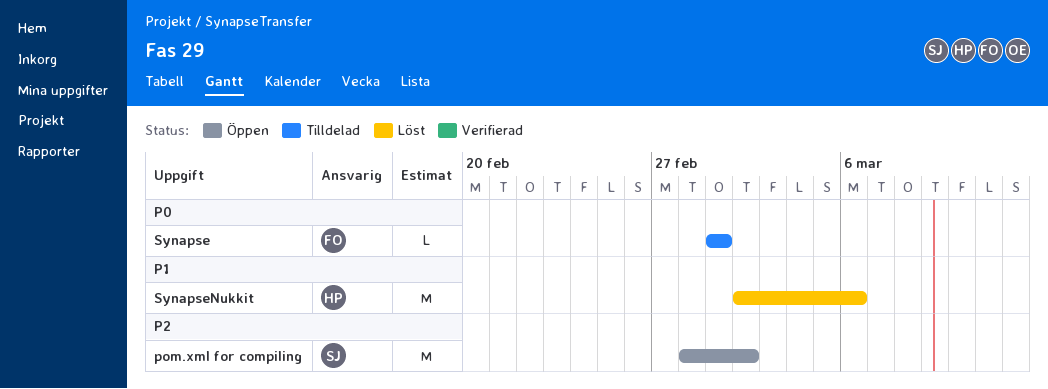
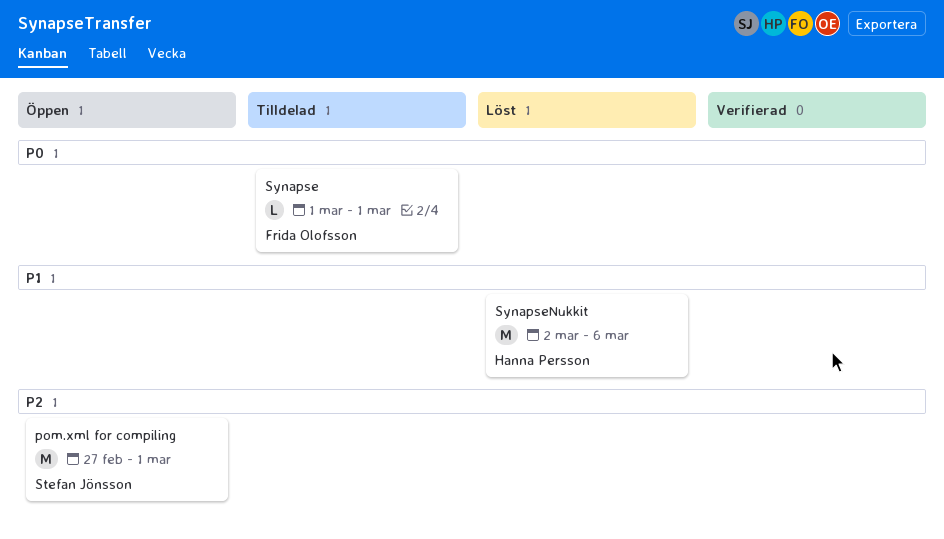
pom.xml for compiling, start: Feb 28 -> Feb 27
pom.xml for compiling, due: Mar 2 -> Mar 1

